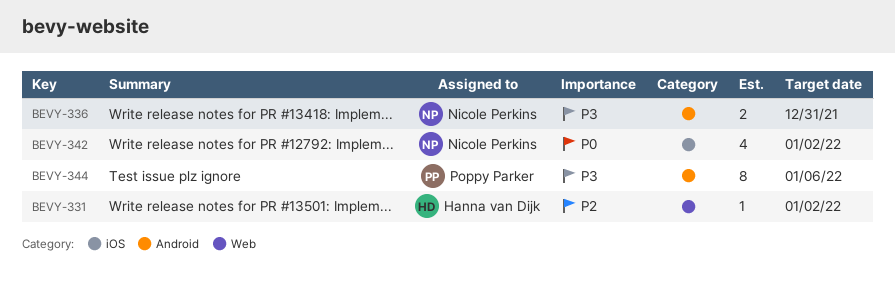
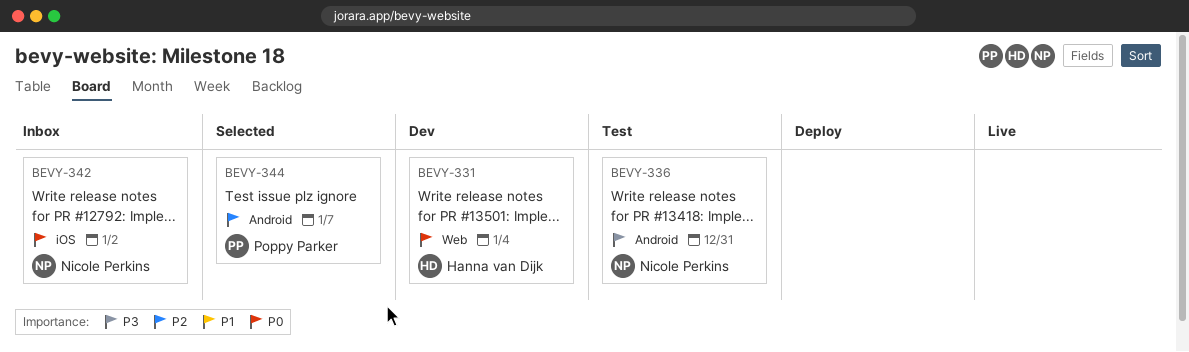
BEVY-331, priority: P2 -> P0
BEVY-331, due: Jan 2 -> Jan 4
BEVY-344, priority: P3 -> P2
BEVY-344, due: Jan 6 -> Jan 7

